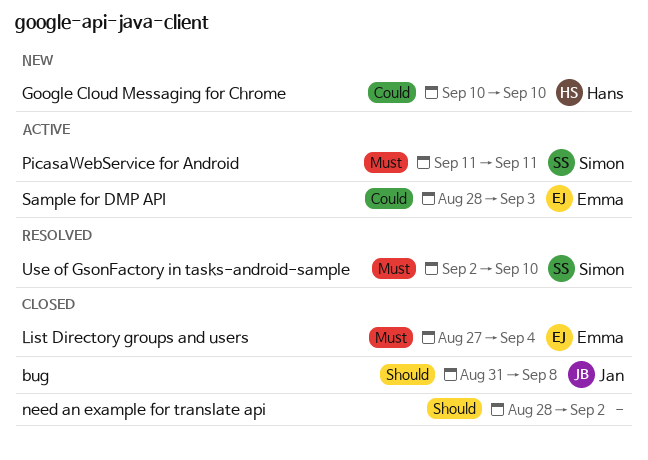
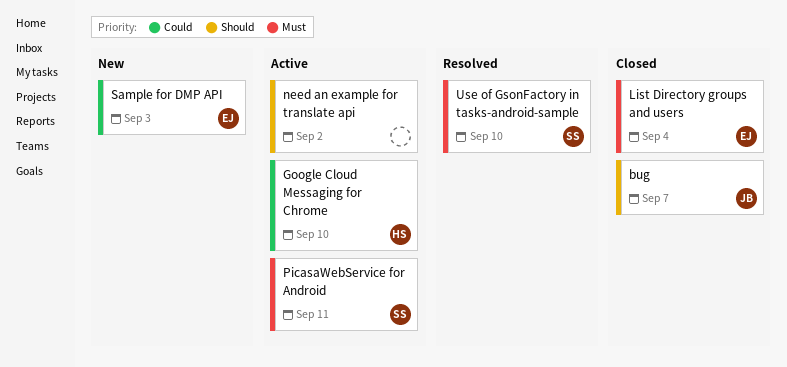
bug, due: Sep 8 -> Sep 7
Google Cloud Messaging for Chrome, status: New -> Active
need an example for translate api, status: Closed -> Active
Sample for DMP API, status: Active -> New

